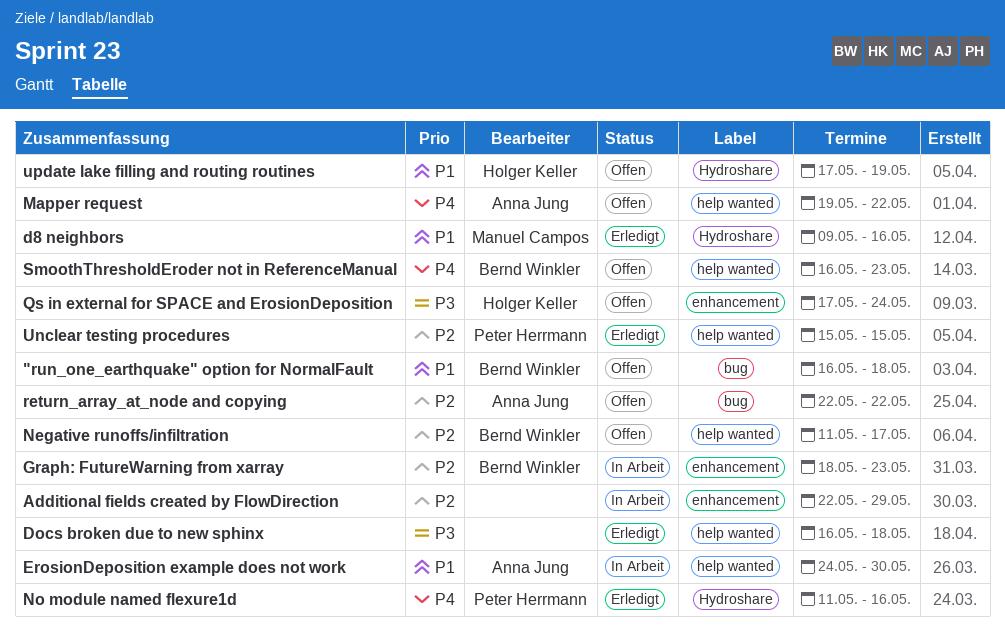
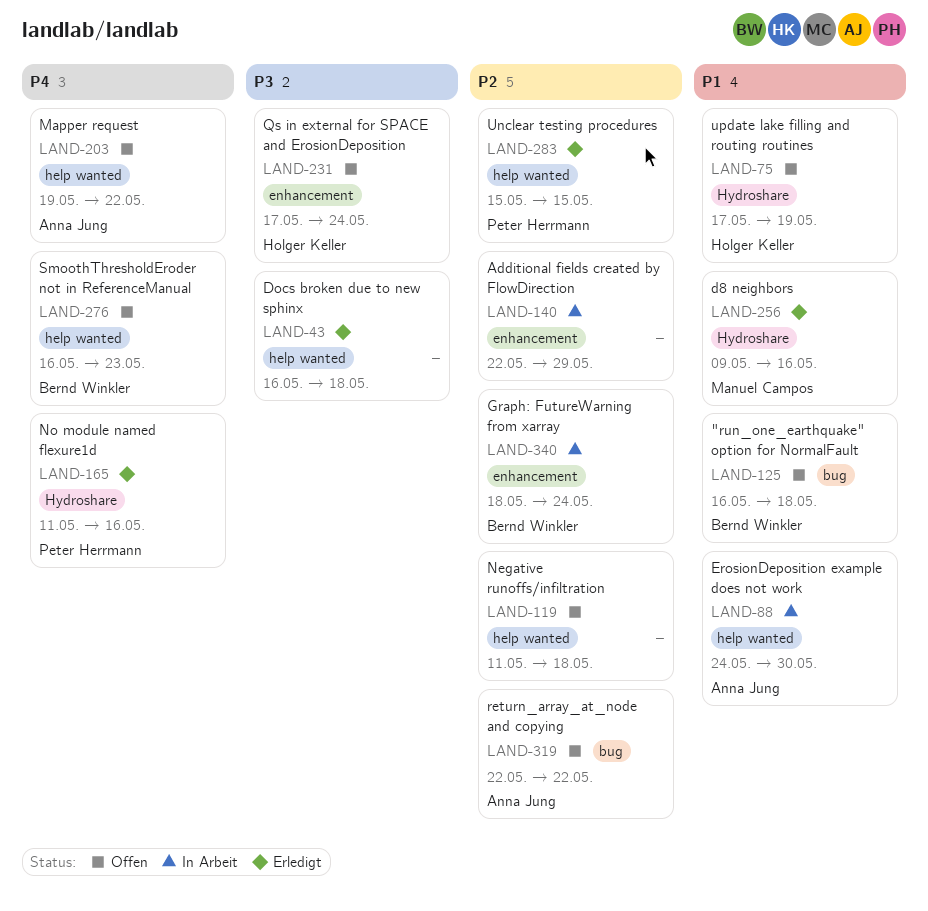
Graph: FutureWarning from xarray, due: May 23 -> May 24
Negative runoffs/infiltration, owner: Bernd Winkler -> none
Negative runoffs/infiltration, due: May 17 -> May 18

